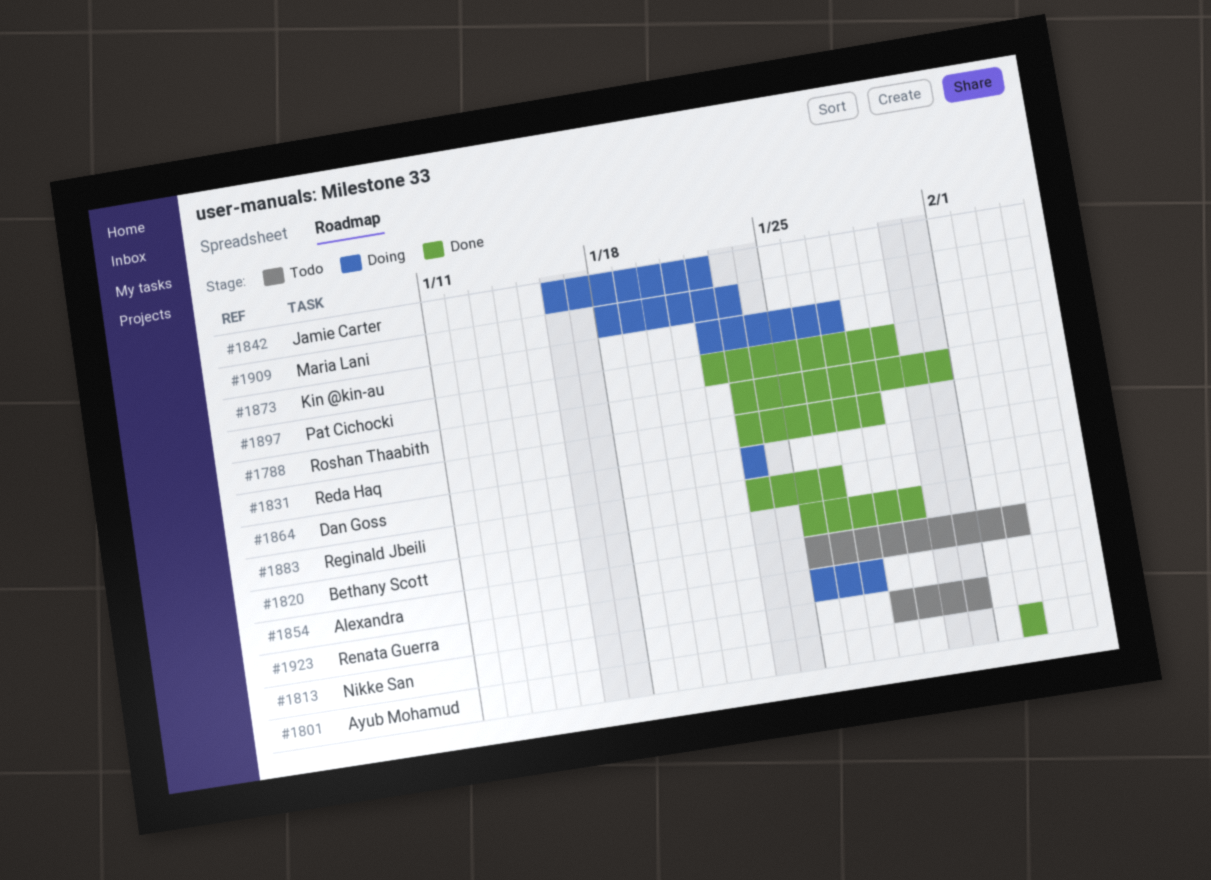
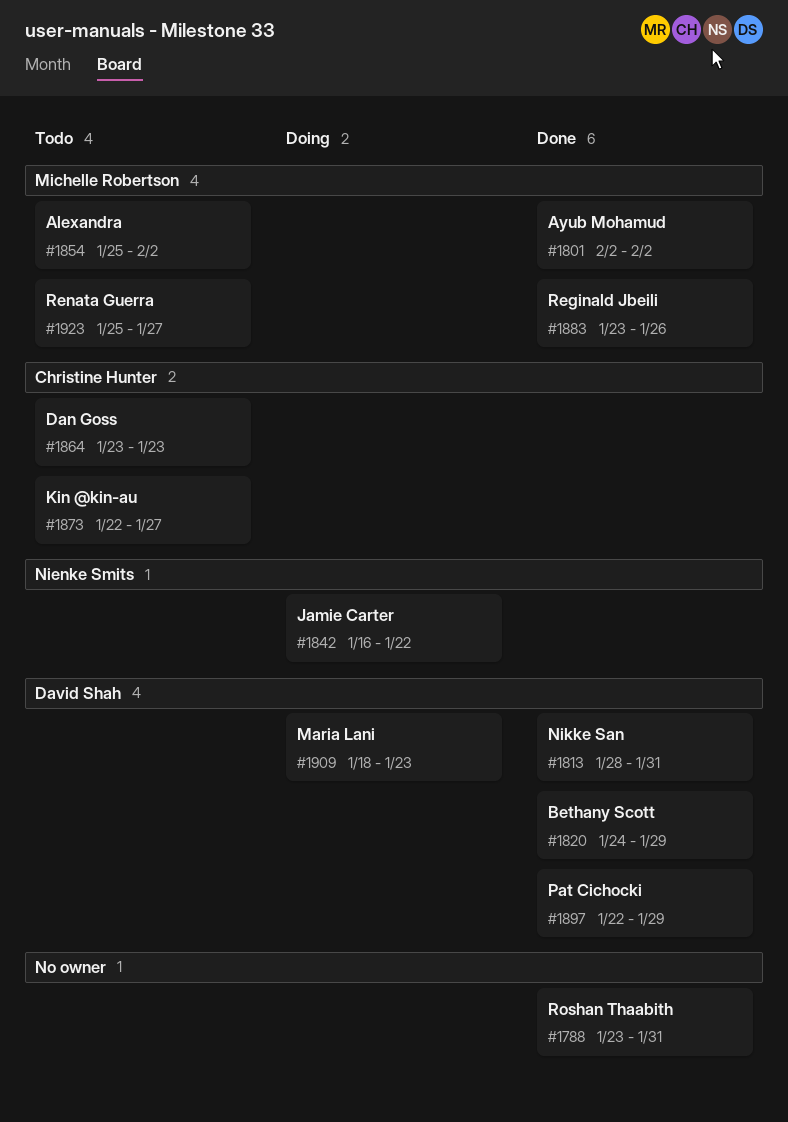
#1813, status: Todo -> Done
#1820, start: Jan 25 -> Jan 24
#1831: present -> none
#1864, status: Doing -> Todo
#1873, status: Doing -> Todo
#1923, status: Doing -> Todo

